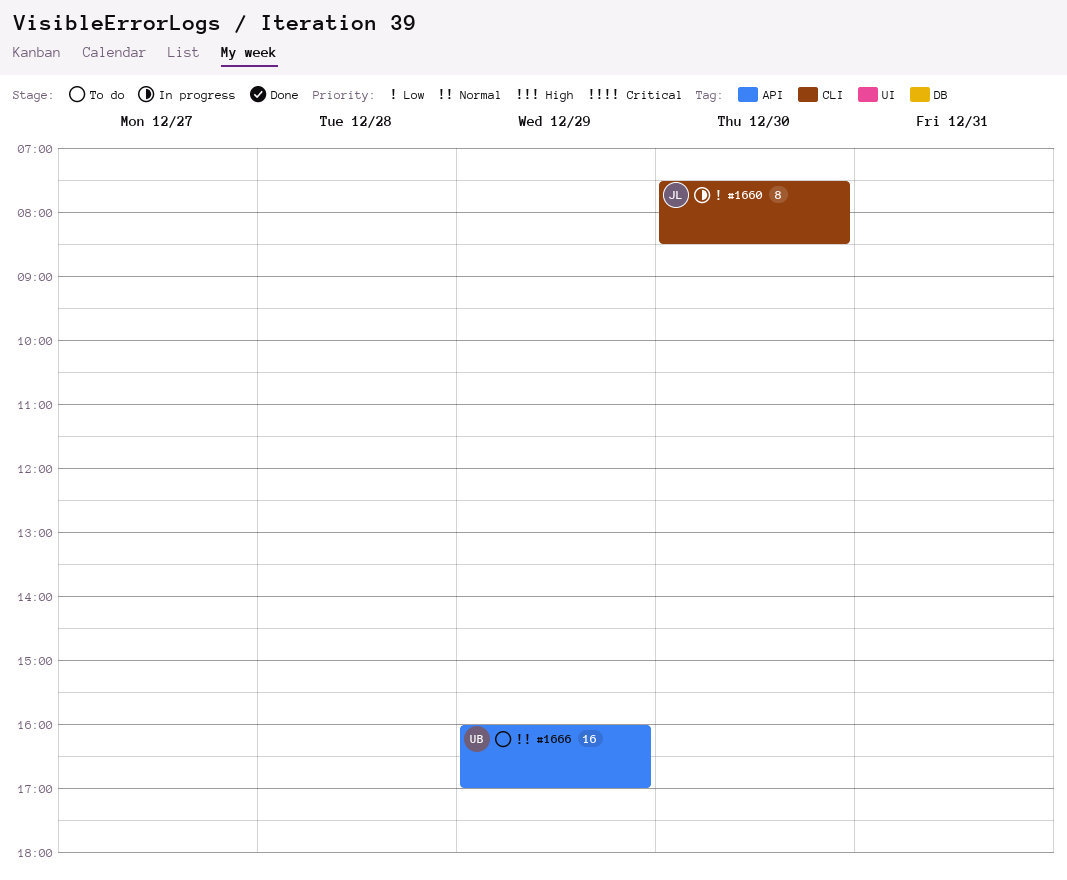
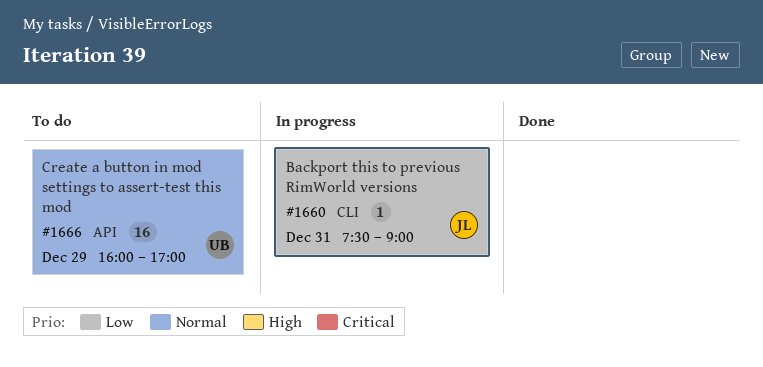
#1660, estimate: 8 -> 1
#1660, day: Dec 30 -> Dec 31
#1660, ends: 08:30 -> 09:00

